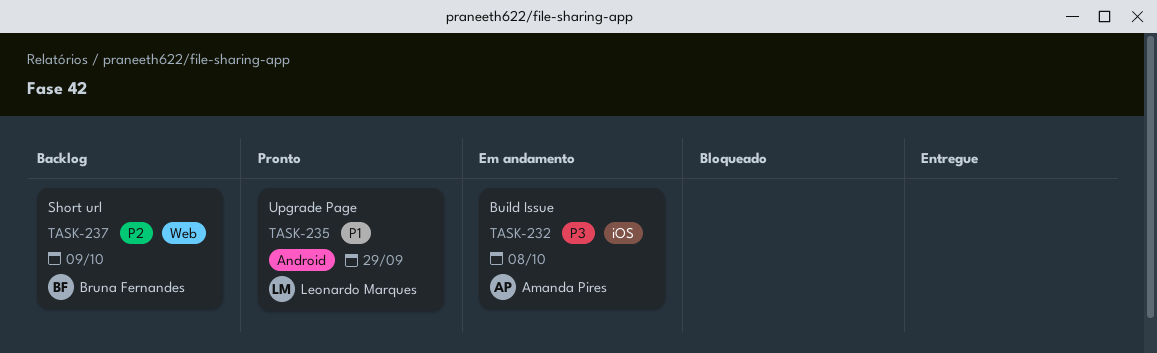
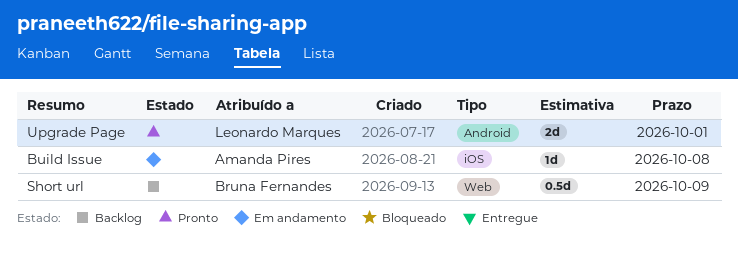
Upgrade Page, due: Sep 29 -> Oct 1

